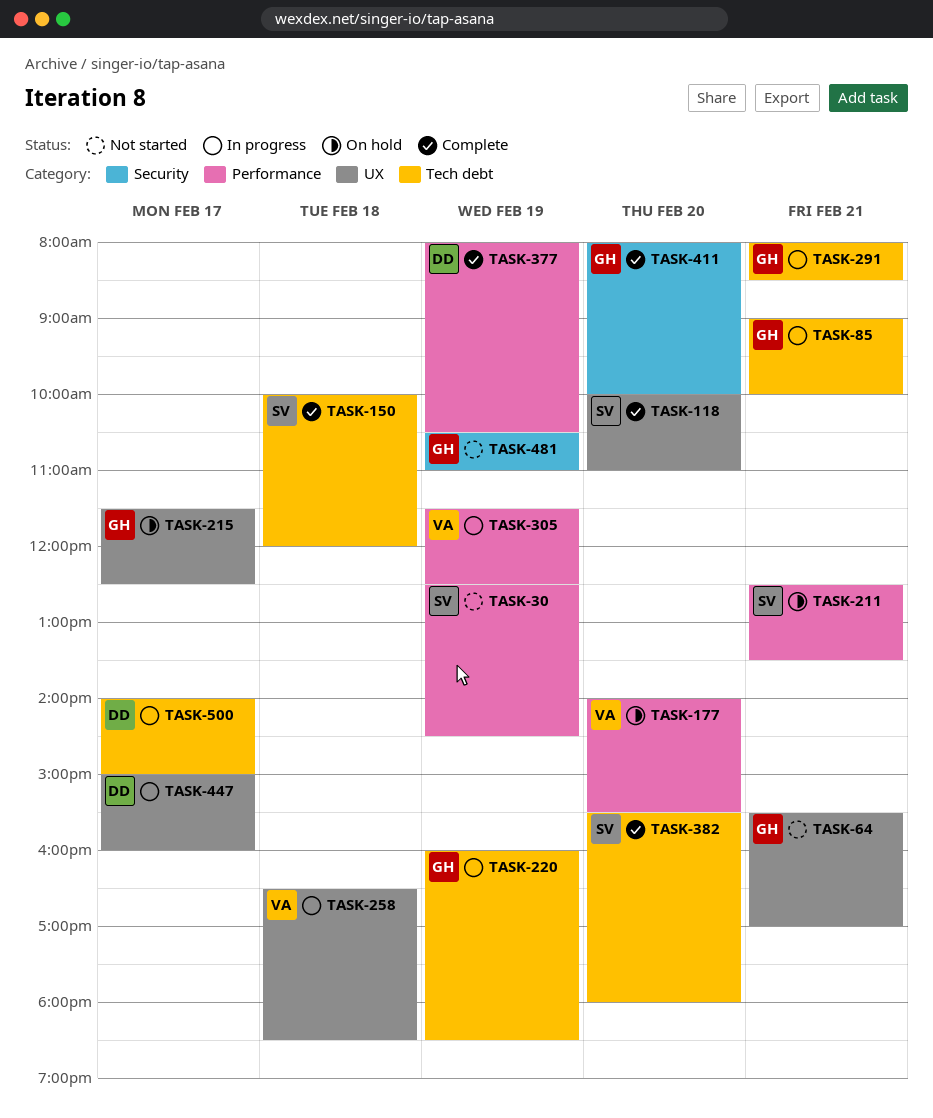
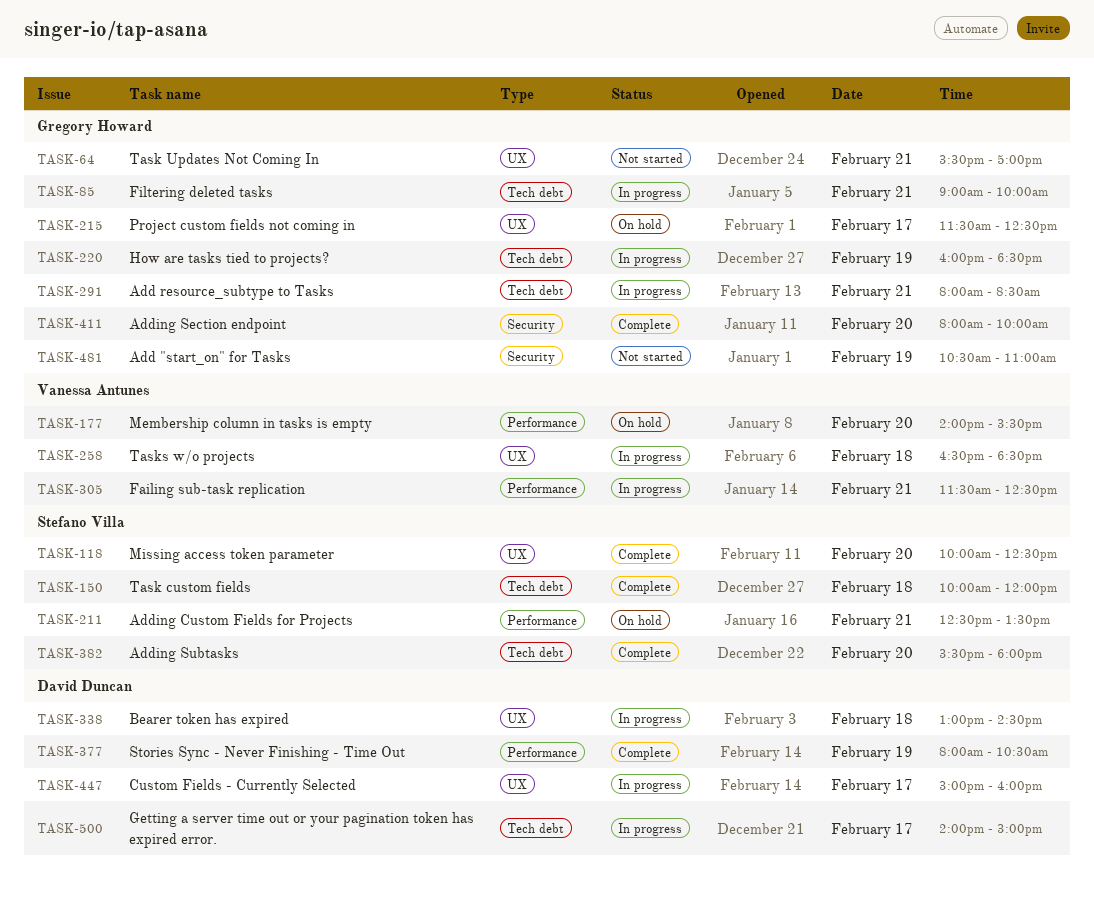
TASK-30: present -> none
TASK-118, ends: 11:00 -> 12:30
TASK-305, day: Feb 19 -> Feb 21
TASK-338: none -> present

